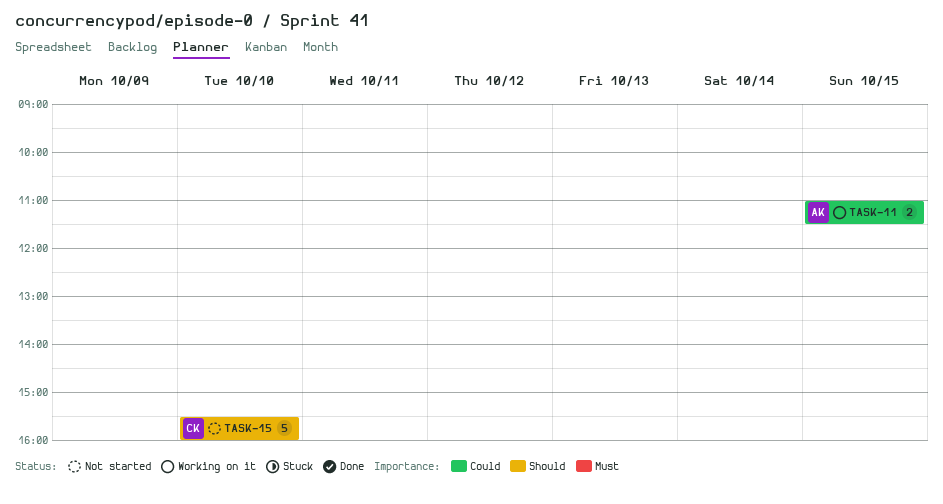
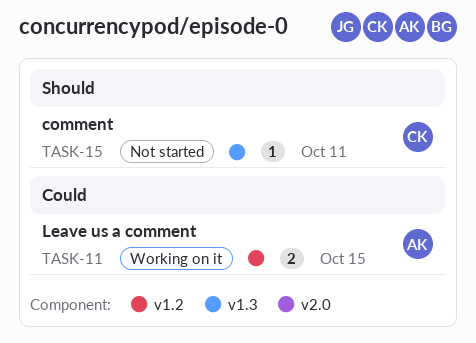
TASK-15, estimate: 5 -> 1
TASK-15, day: Oct 10 -> Oct 11

